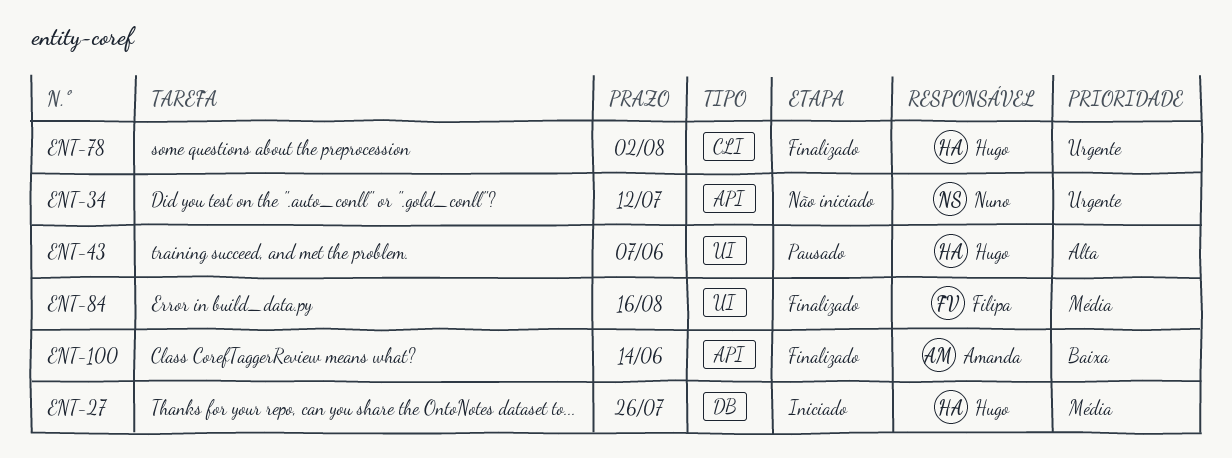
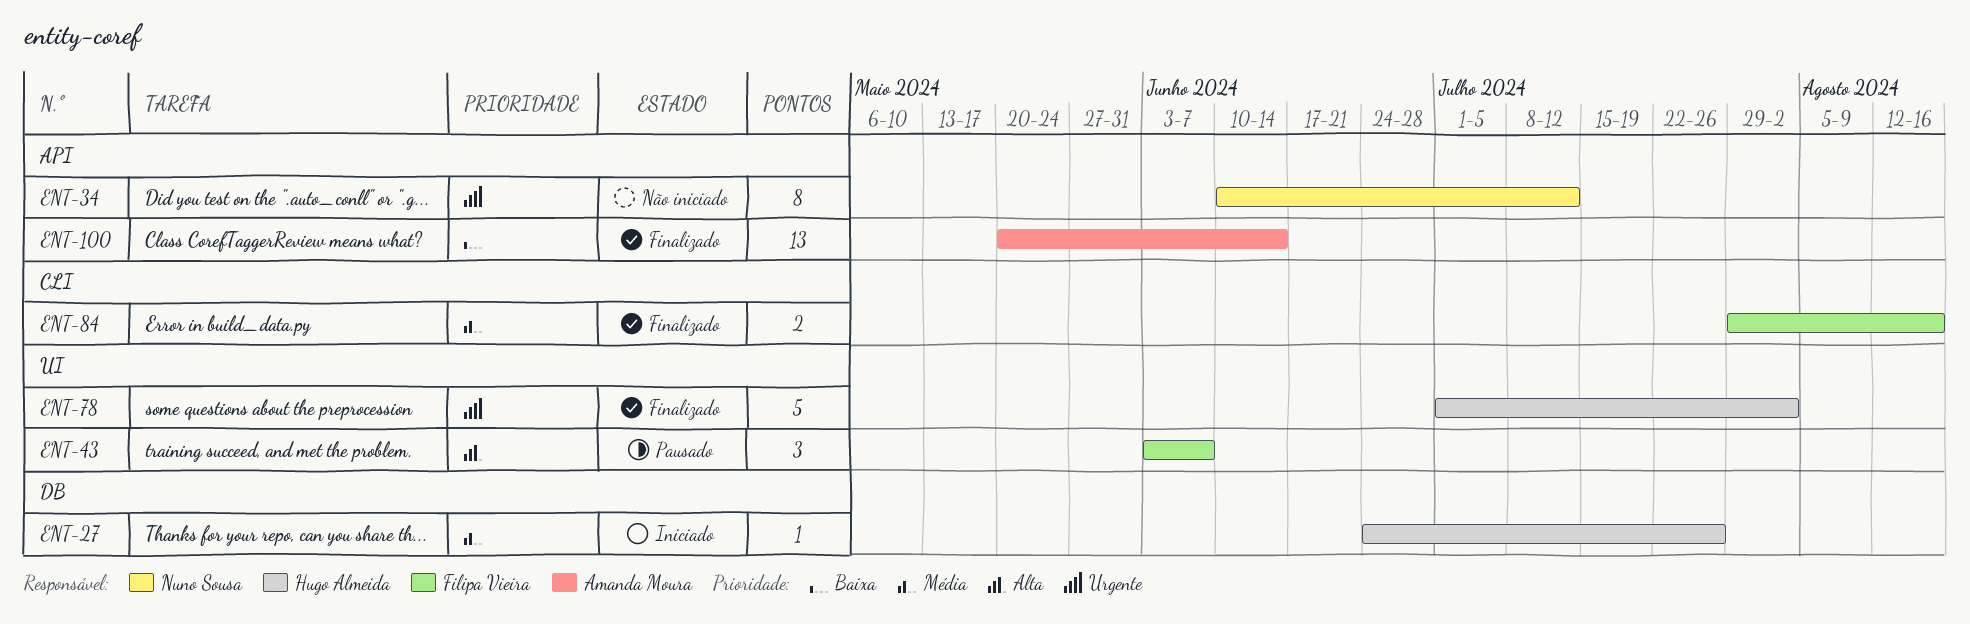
ENT-43, owner: Hugo Almeida -> Filipa Vieira
ENT-78, label: CLI -> UI
ENT-84, label: UI -> CLI

